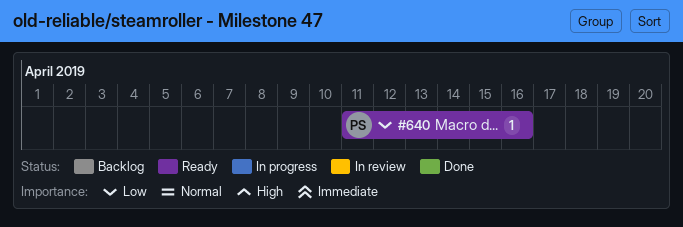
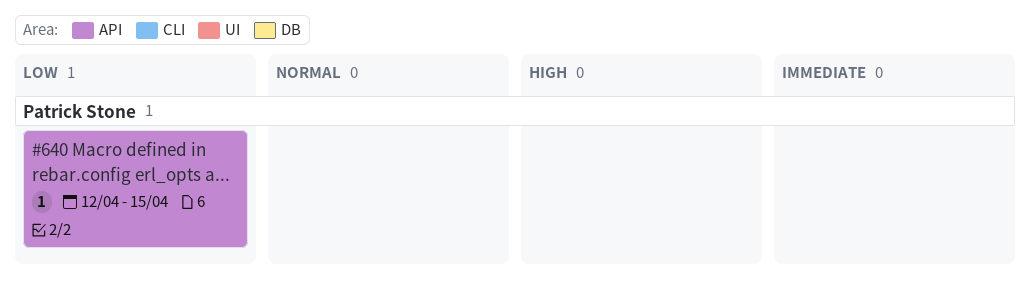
#640, start: Apr 11 -> Apr 12
#640, due: Apr 16 -> Apr 15

